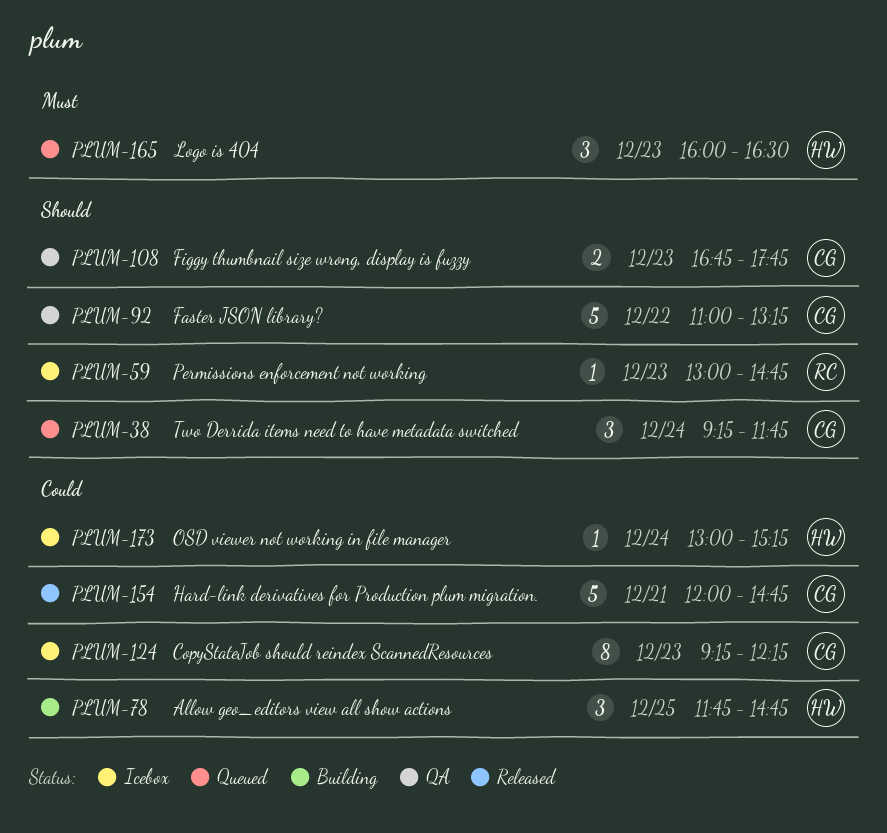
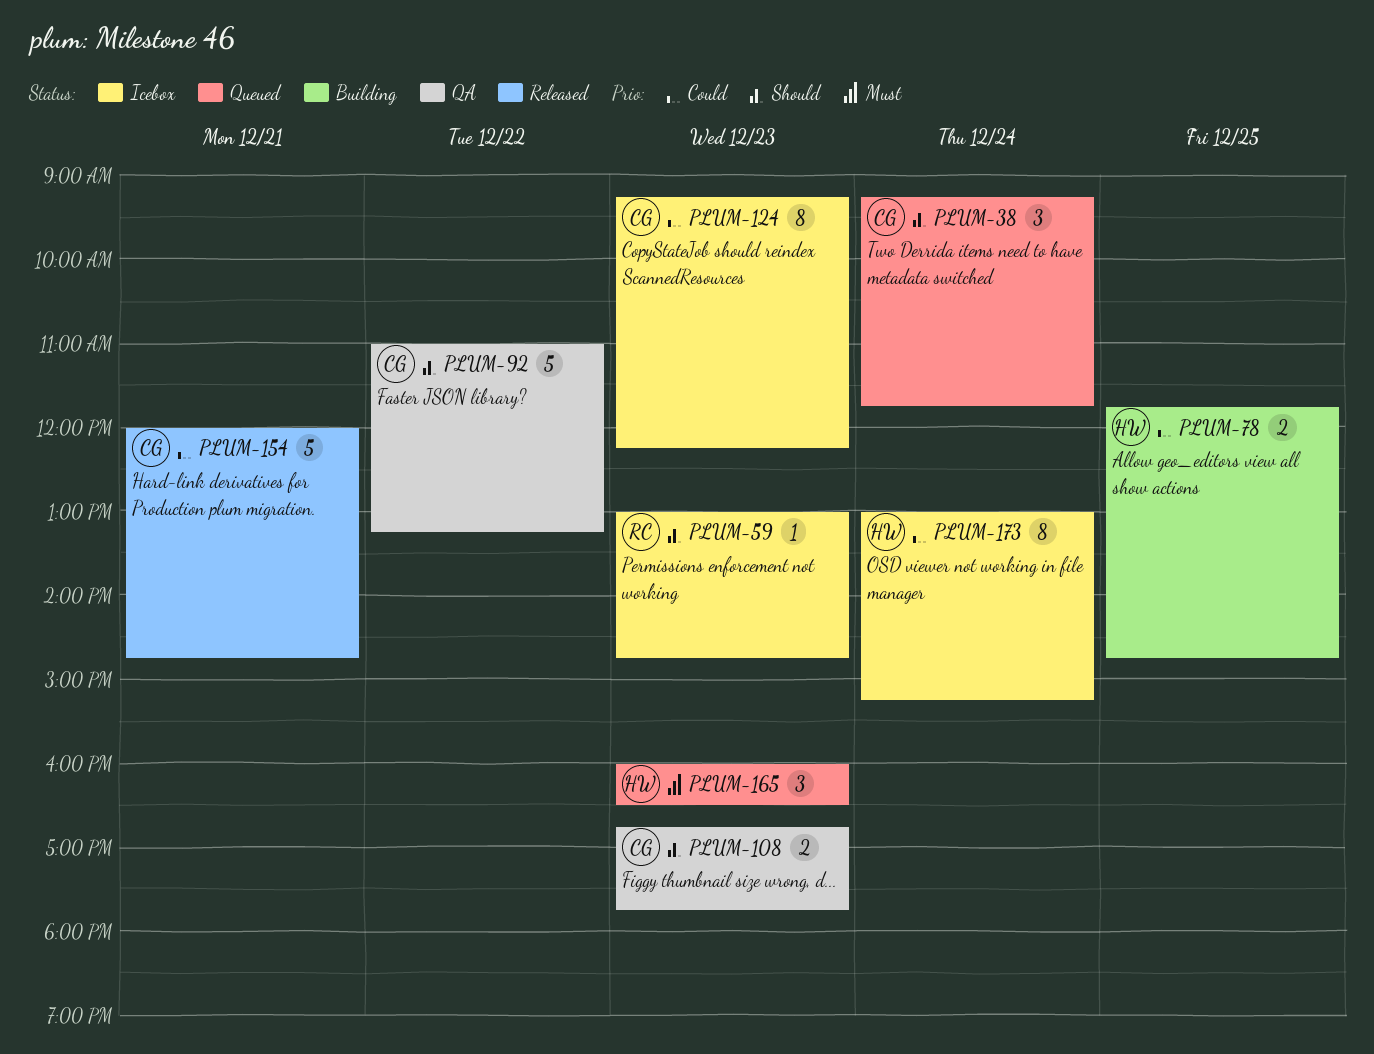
PLUM-78, estimate: 3 -> 2
PLUM-173, estimate: 1 -> 8

